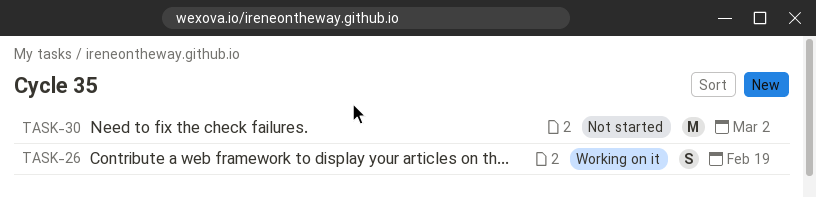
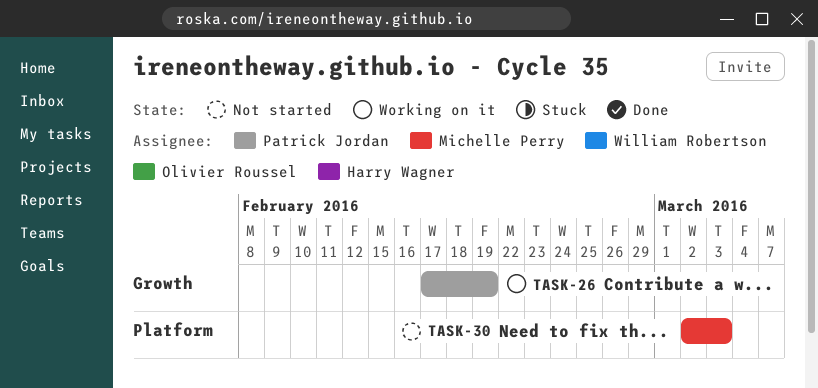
TASK-30, due: Mar 2 -> Mar 3

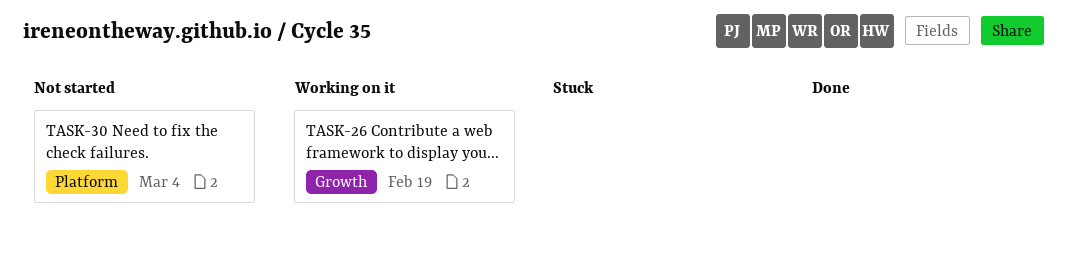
TASK-30, due: Mar 3 -> Mar 4

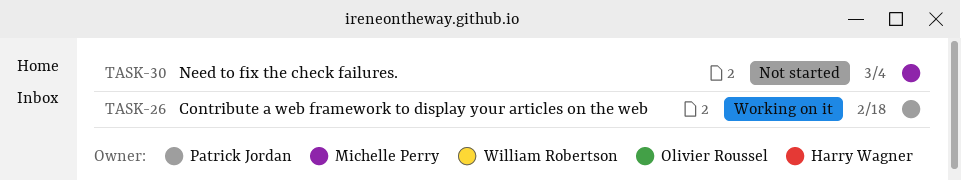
TASK-26, due: Feb 19 -> Feb 18

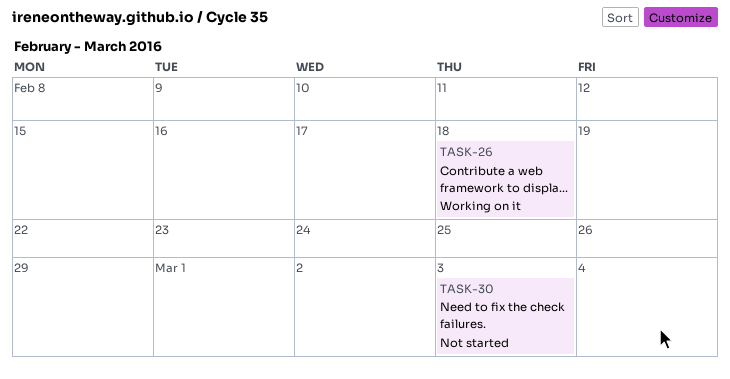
TASK-30, due: Mar 4 -> Mar 3

